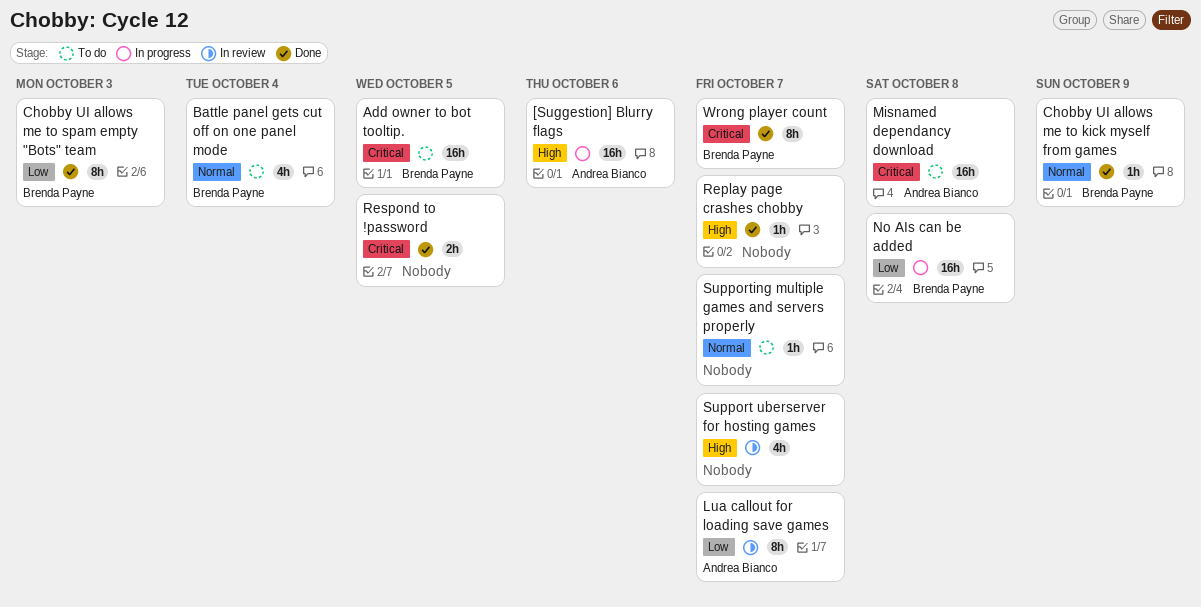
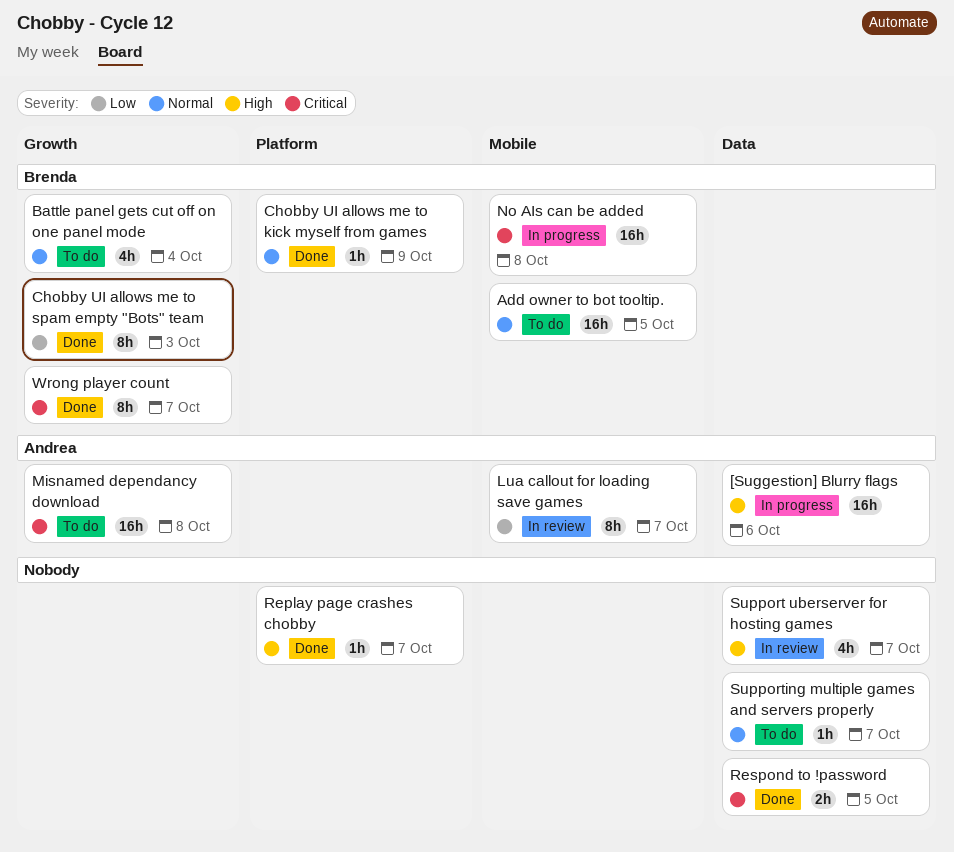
Add owner to bot tooltip., priority: Critical -> Normal
No AIs can be added, priority: Low -> Critical

